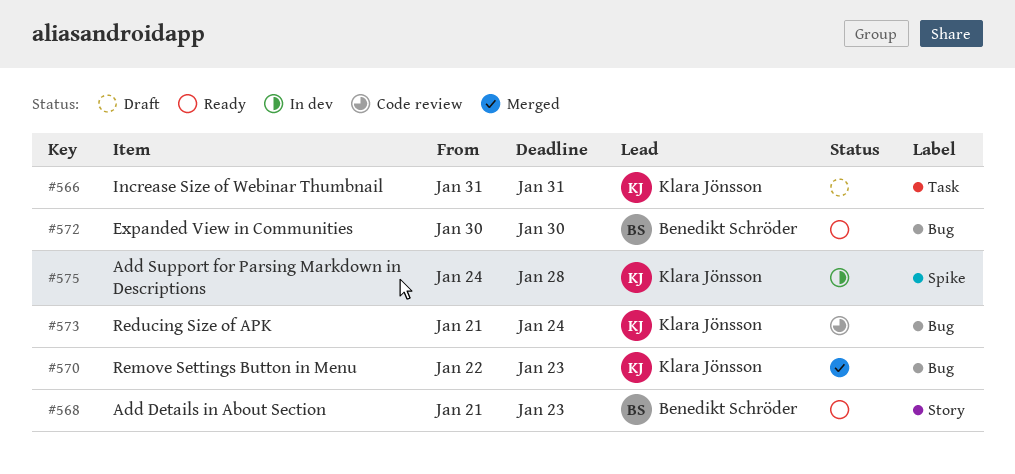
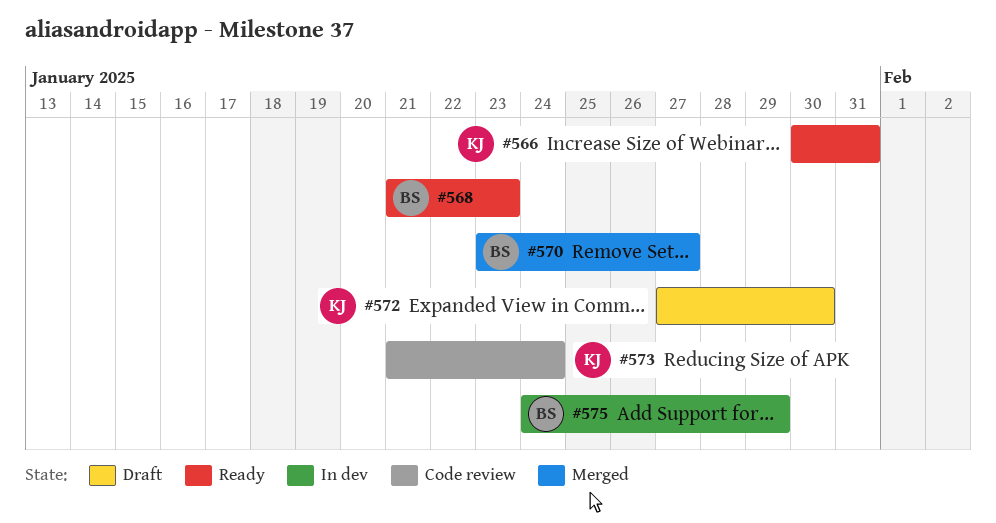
#566, status: Draft -> Ready
#566, start: Jan 31 -> Jan 30
#570, owner: Klara Jönsson -> Benedikt Schröder
#570, start: Jan 22 -> Jan 23
#570, due: Jan 23 -> Jan 27
#572, status: Ready -> Draft
#572, owner: Benedikt Schröder -> Klara Jönsson
#572, start: Jan 30 -> Jan 27
#575, owner: Klara Jönsson -> Benedikt Schröder
#575, due: Jan 28 -> Jan 29

